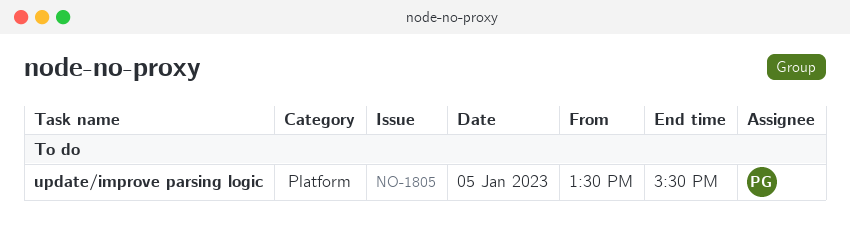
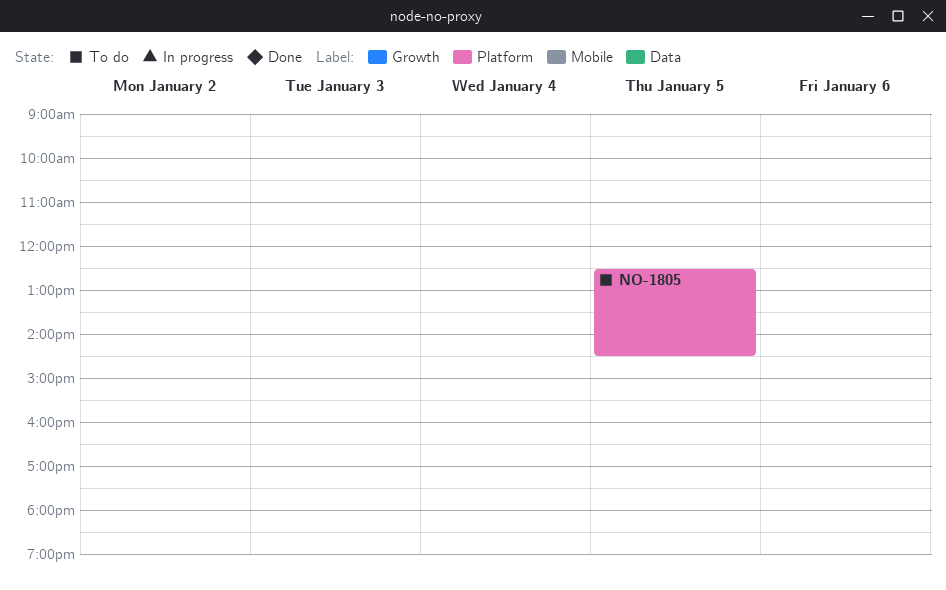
NO-1805, begins: 13:30 -> 12:30
NO-1805, ends: 15:30 -> 14:30

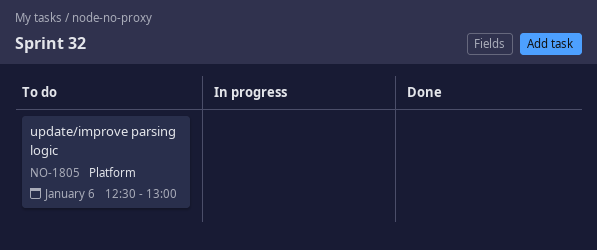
NO-1805, day: Jan 5 -> Jan 6
NO-1805, ends: 14:30 -> 13:00

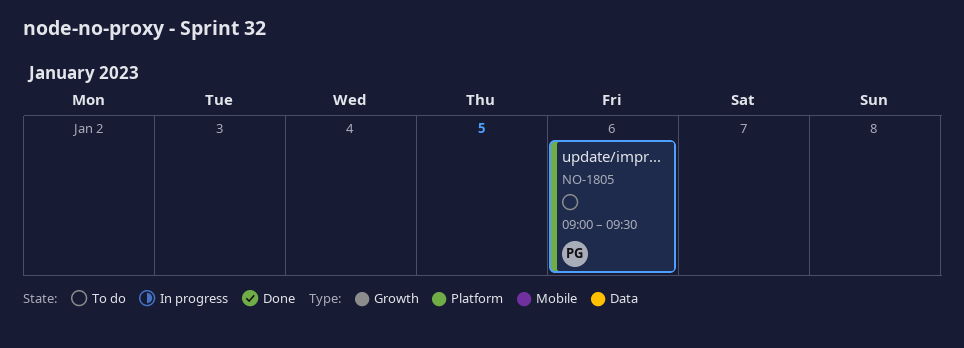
NO-1805, begins: 12:30 -> 09:00
NO-1805, ends: 13:00 -> 09:30

